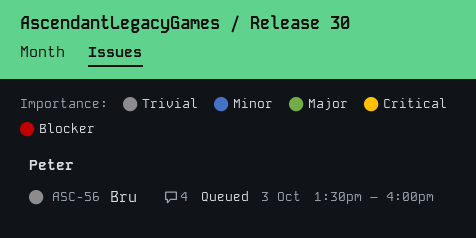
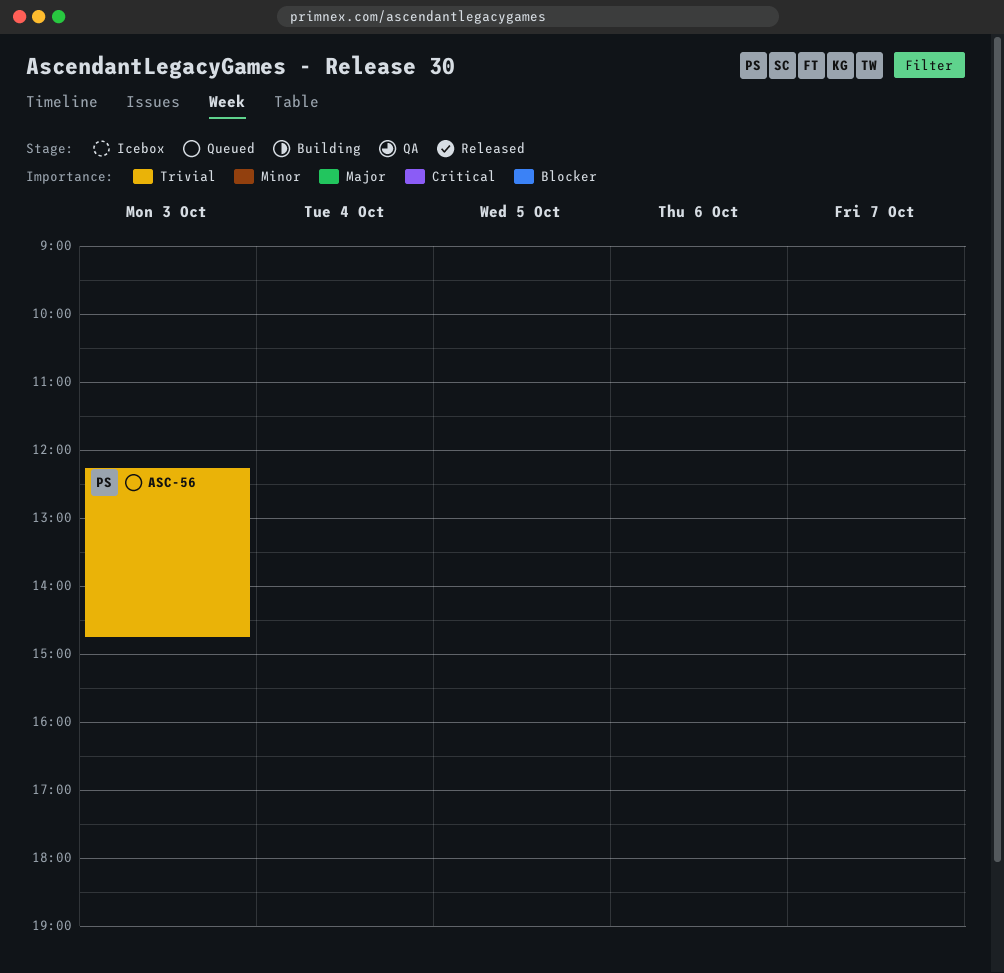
ASC-56, begins: 13:30 -> 12:15
ASC-56, ends: 16:00 -> 14:45

